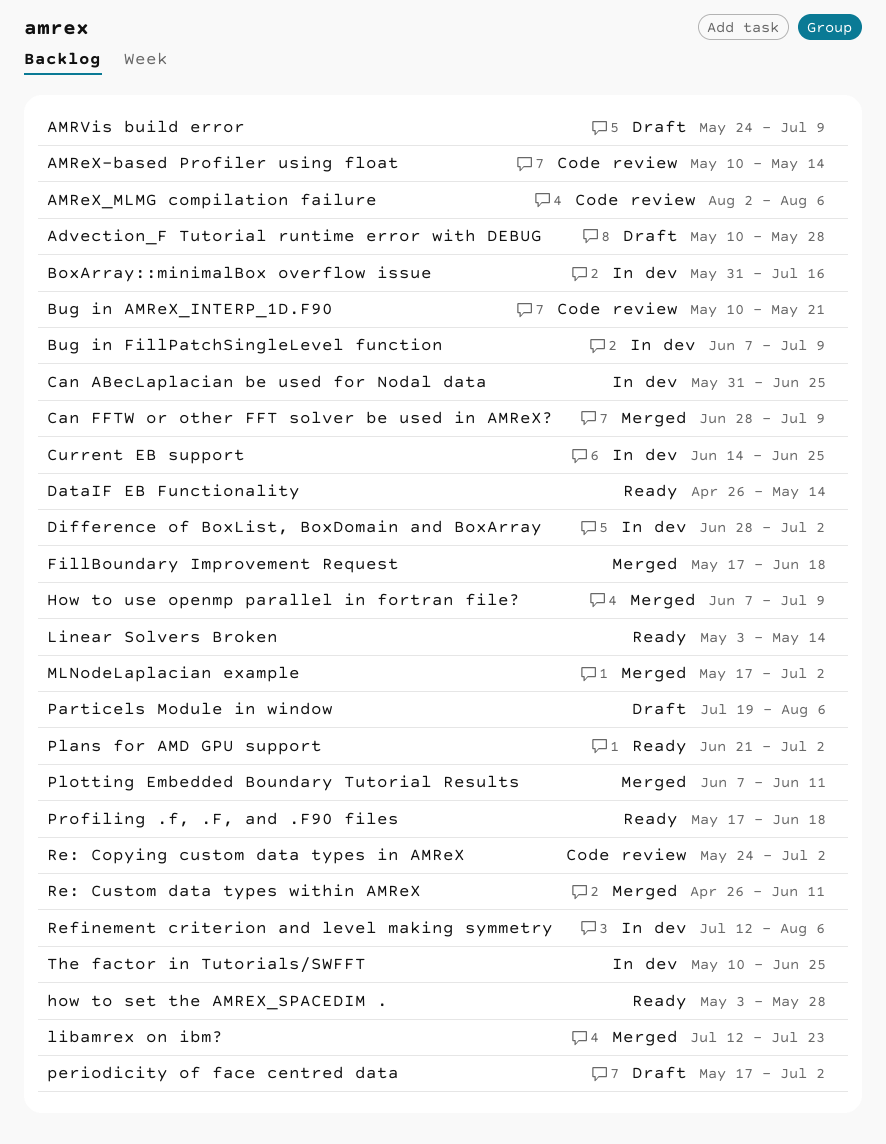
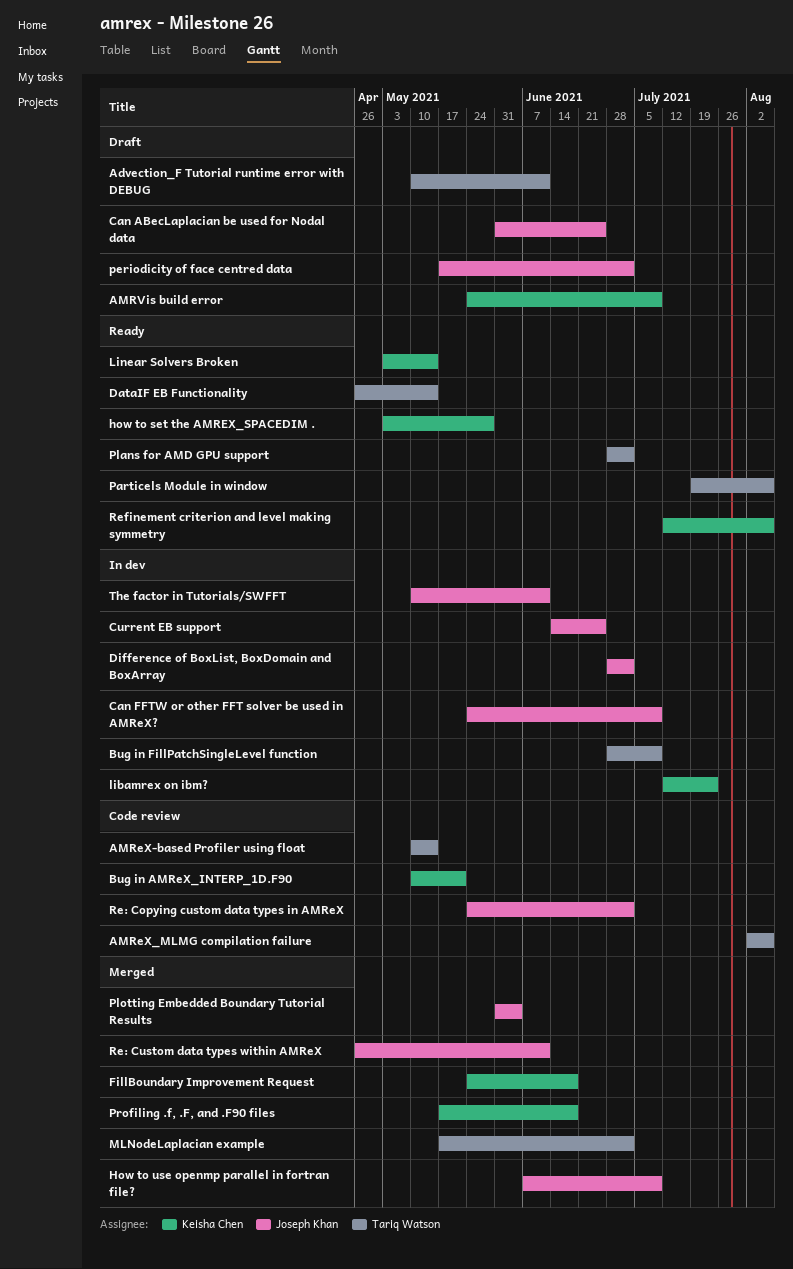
Advection_F Tutorial runtime error with DEBUG, due: May 28 -> Jun 11
BoxArray::minimalBox overflow issue: present -> none
Bug in FillPatchSingleLevel function, start: Jun 7 -> Jun 28
Can ABecLaplacian be used for Nodal data, status: In dev -> Draft
Can FFTW or other FFT solver be used in AMReX?, status: Merged -> In dev
Can FFTW or other FFT solver be used in AMReX?, start: Jun 28 -> May 24
FillBoundary Improvement Request, start: May 17 -> May 24
libamrex on ibm?, status: Merged -> In dev
Particels Module in window, status: Draft -> Ready
Plans for AMD GPU support, start: Jun 21 -> Jun 28
Plotting Embedded Boundary Tutorial Results, start: Jun 7 -> May 31
Plotting Embedded Boundary Tutorial Results, due: Jun 11 -> Jun 4
Profiling .f, .F, and .F90 files, status: Ready -> Merged
Refinement criterion and level making symmetry, status: In dev -> Ready
The factor in Tutorials/SWFFT, due: Jun 25 -> Jun 11

